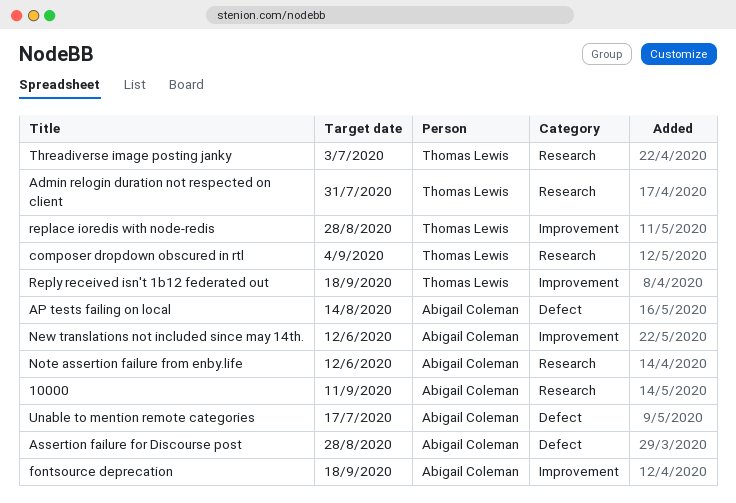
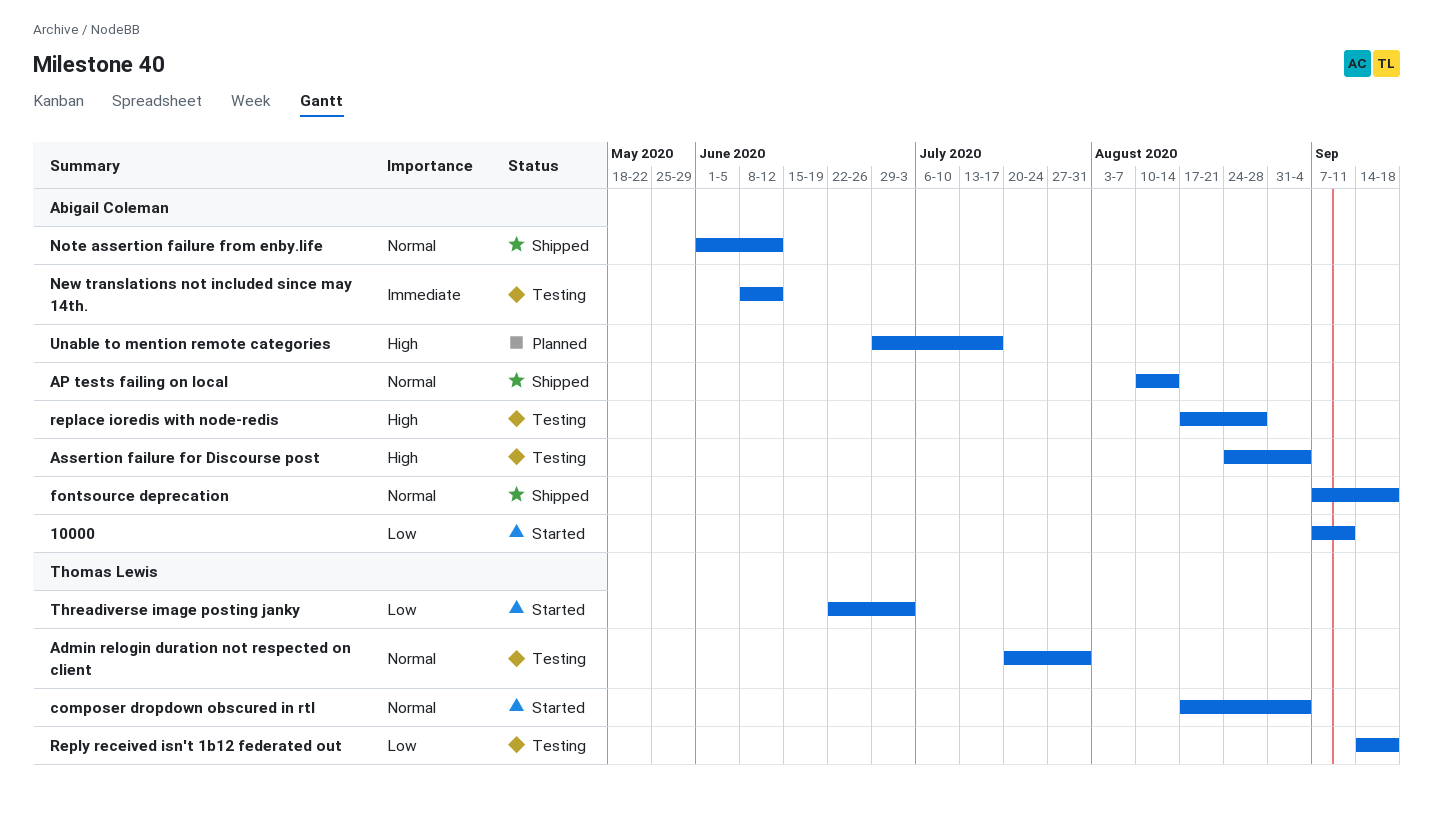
Assertion failure for Discourse post, due: Aug 28 -> Sep 4
replace ioredis with node-redis, owner: Thomas Lewis -> Abigail Coleman

